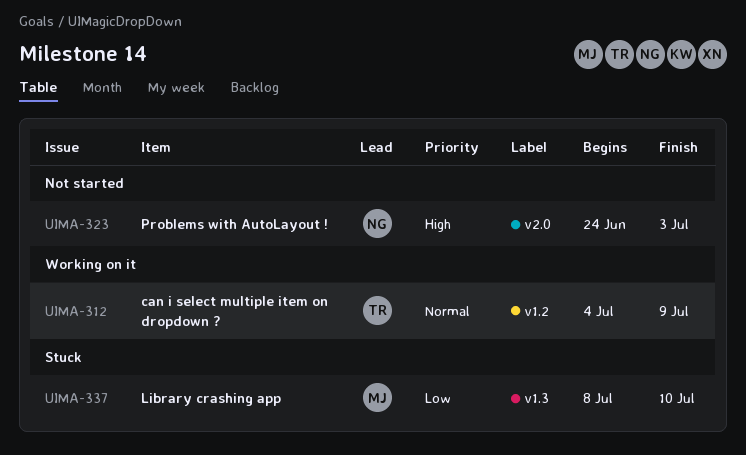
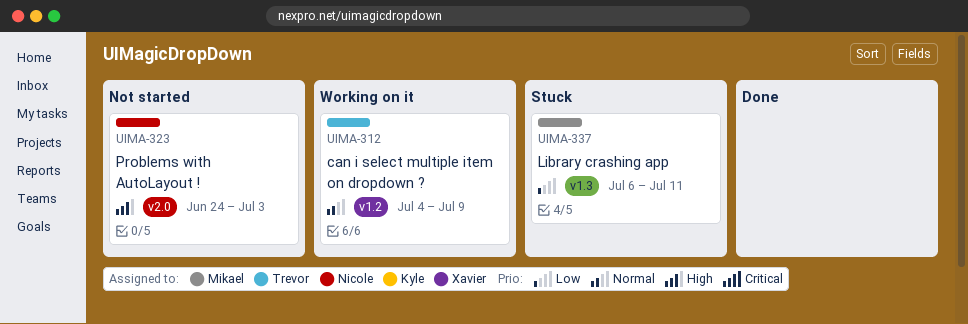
UIMA-337, start: Jul 8 -> Jul 6
UIMA-337, due: Jul 10 -> Jul 11

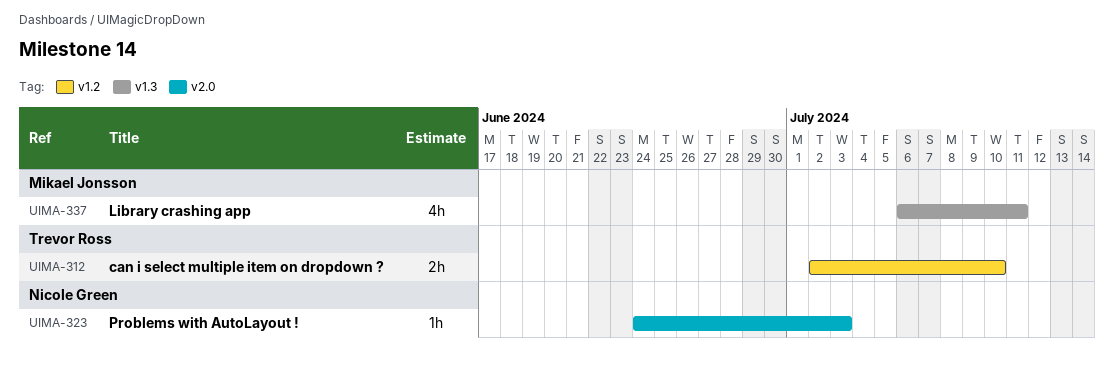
UIMA-312, start: Jul 4 -> Jul 2
UIMA-312, due: Jul 9 -> Jul 10

